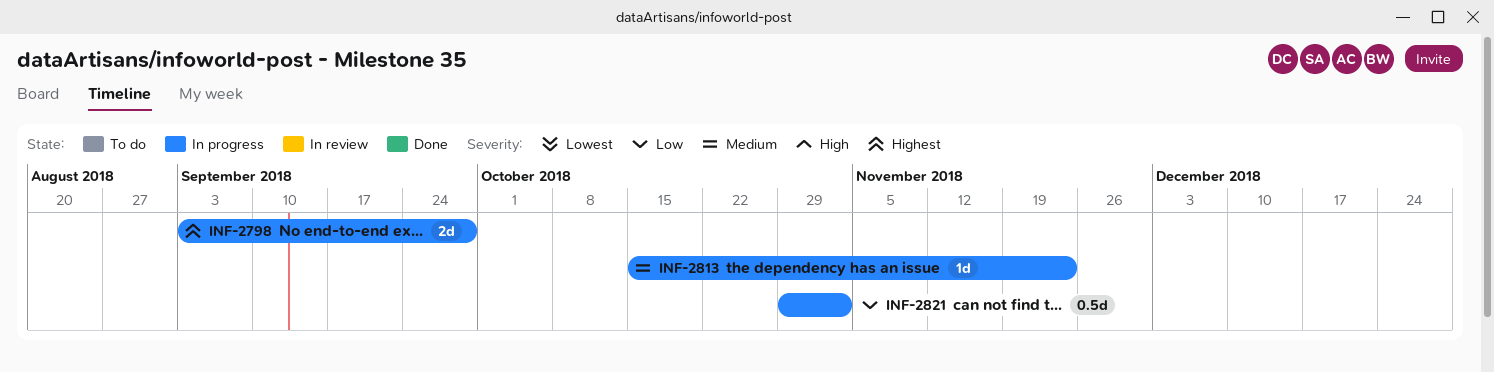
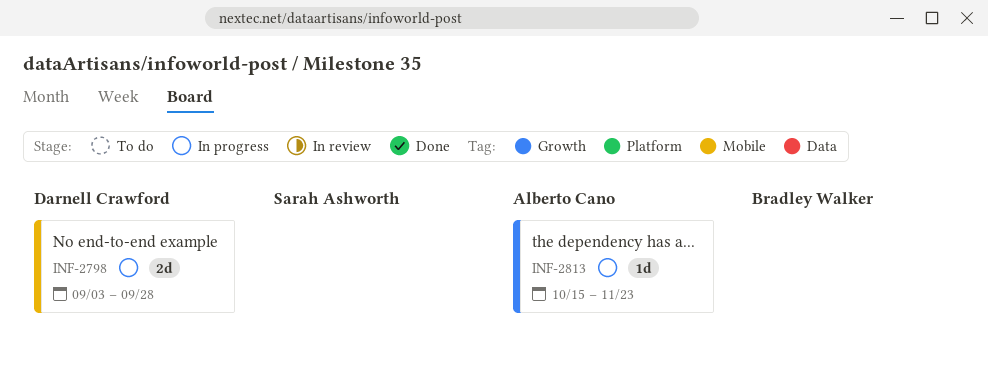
INF-2821: present -> none

